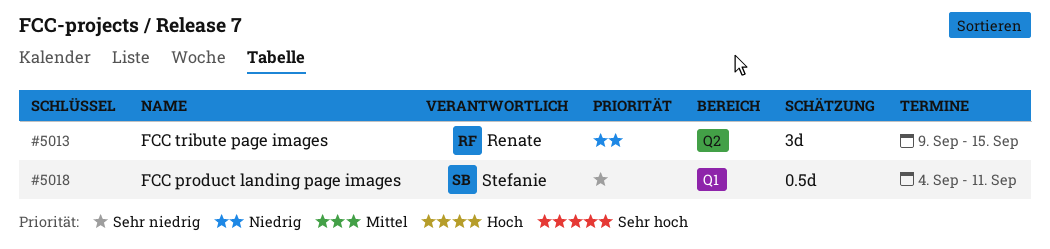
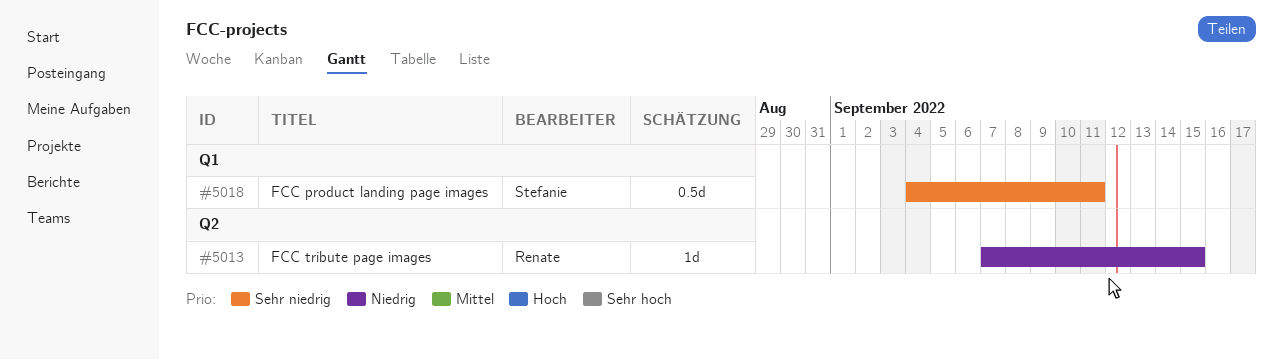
#5013, estimate: 3d -> 1d
#5013, start: Sep 9 -> Sep 7

